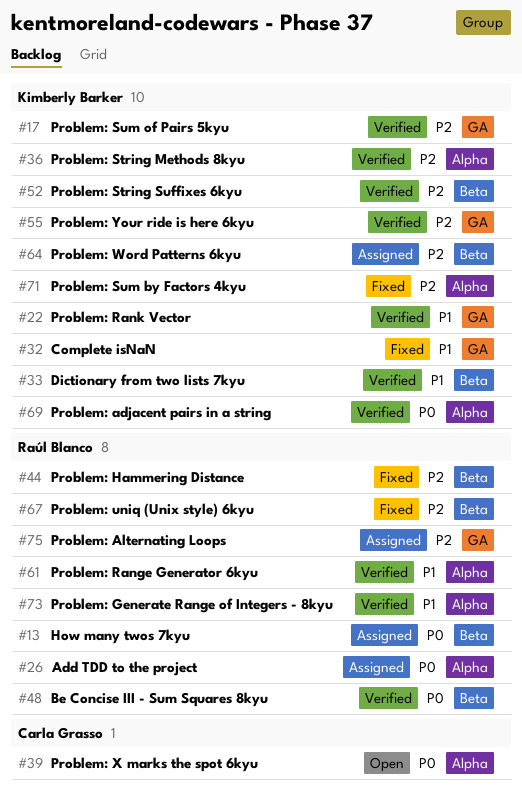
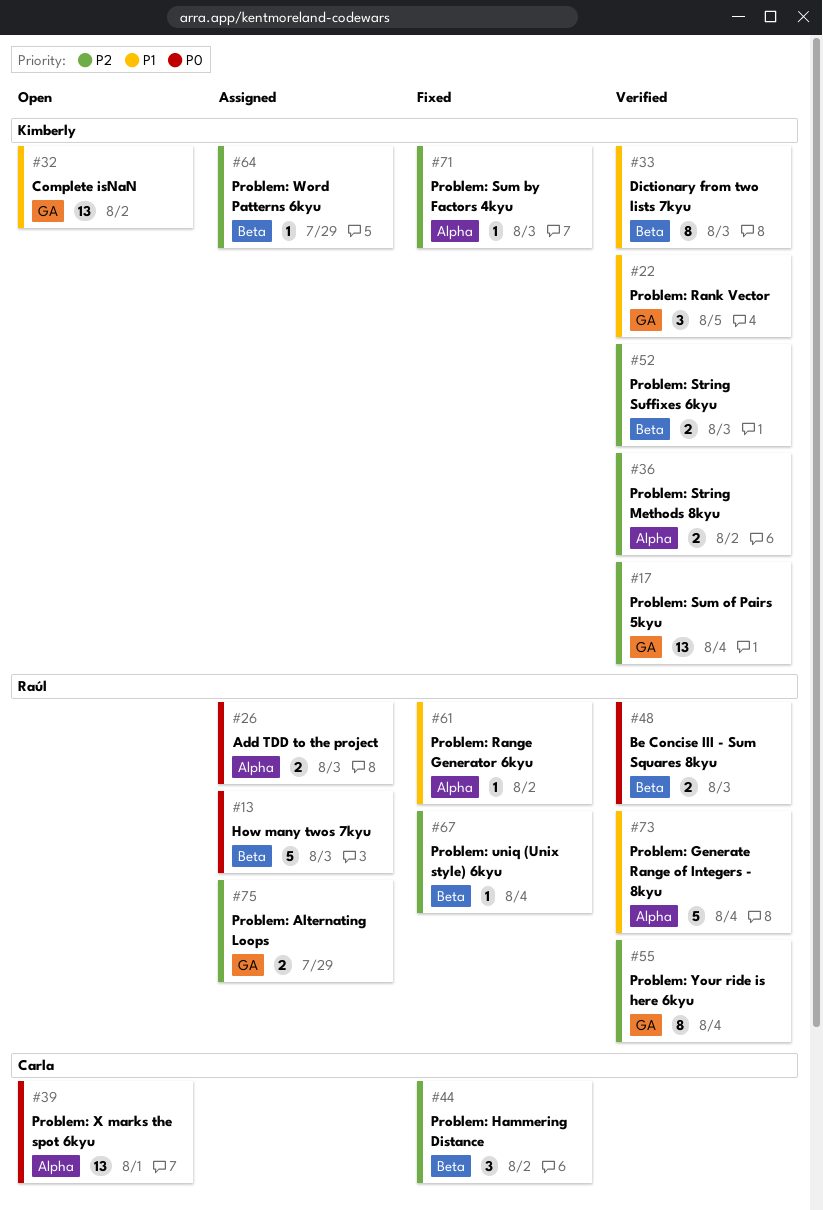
#32, status: Fixed -> Open
#44, owner: Raúl Blanco -> Carla Grasso
#55, owner: Kimberly Barker -> Raúl Blanco
#61, status: Verified -> Fixed
#69: present -> none

